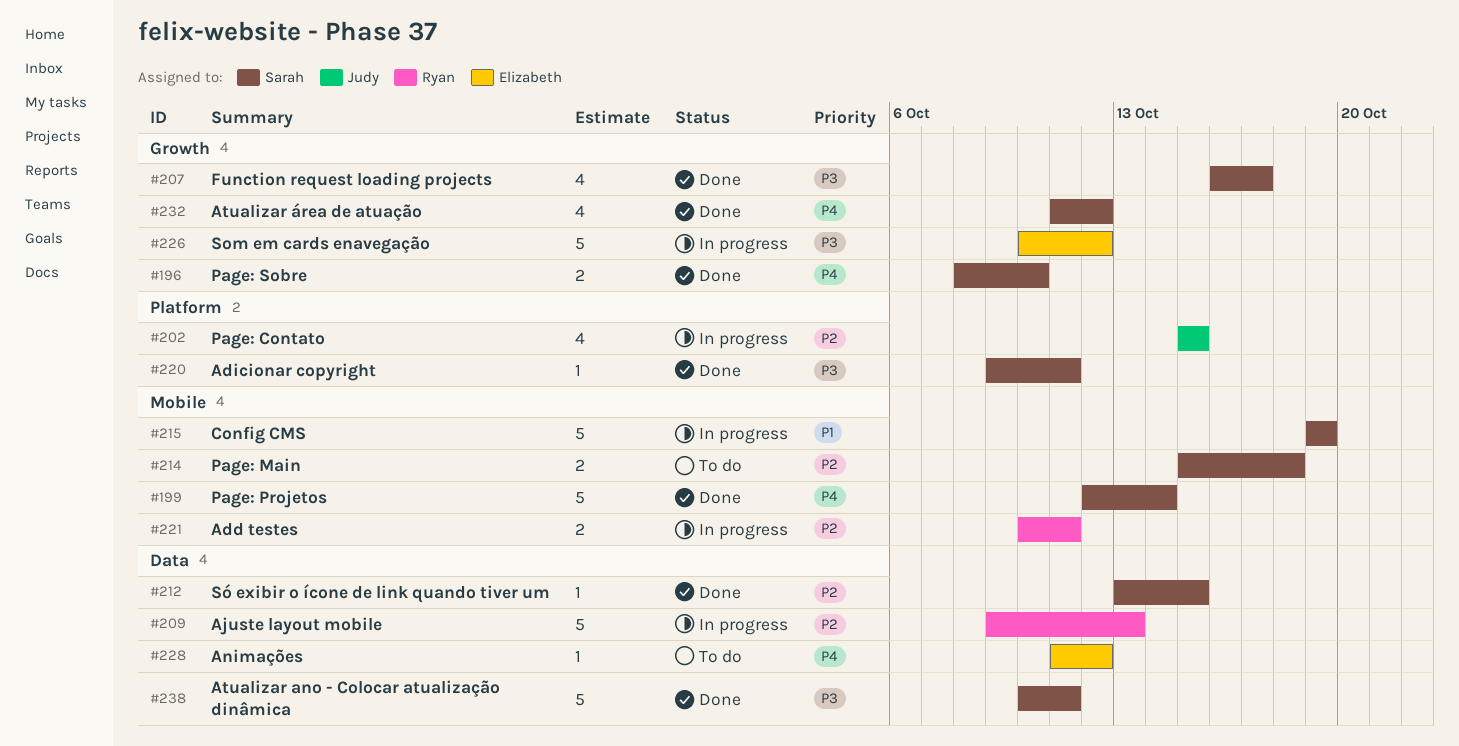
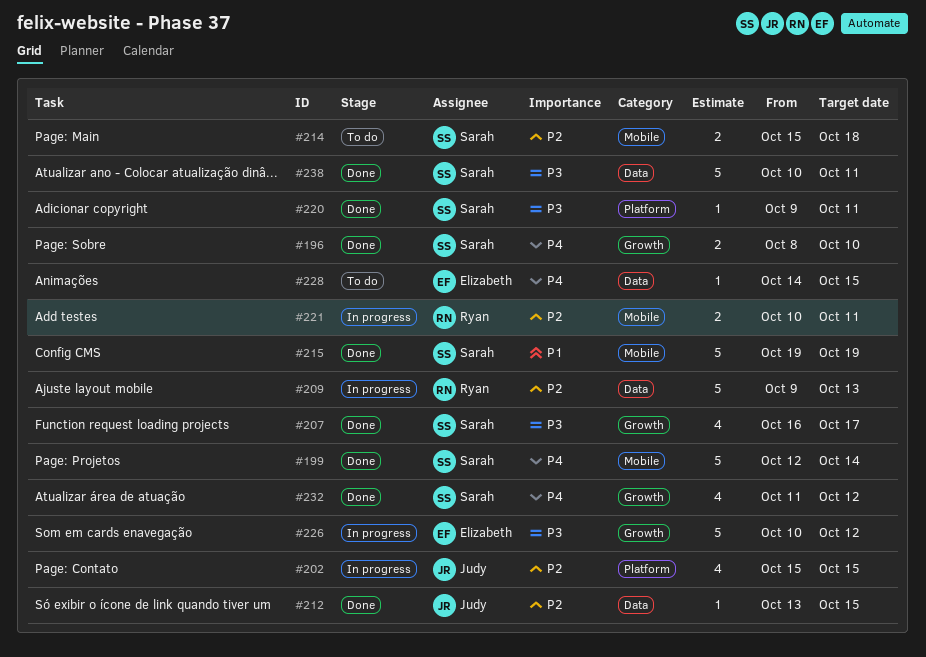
#212, owner: Sarah -> Judy
#215, status: In progress -> Done
#228, start: Oct 11 -> Oct 14
#228, due: Oct 12 -> Oct 15

